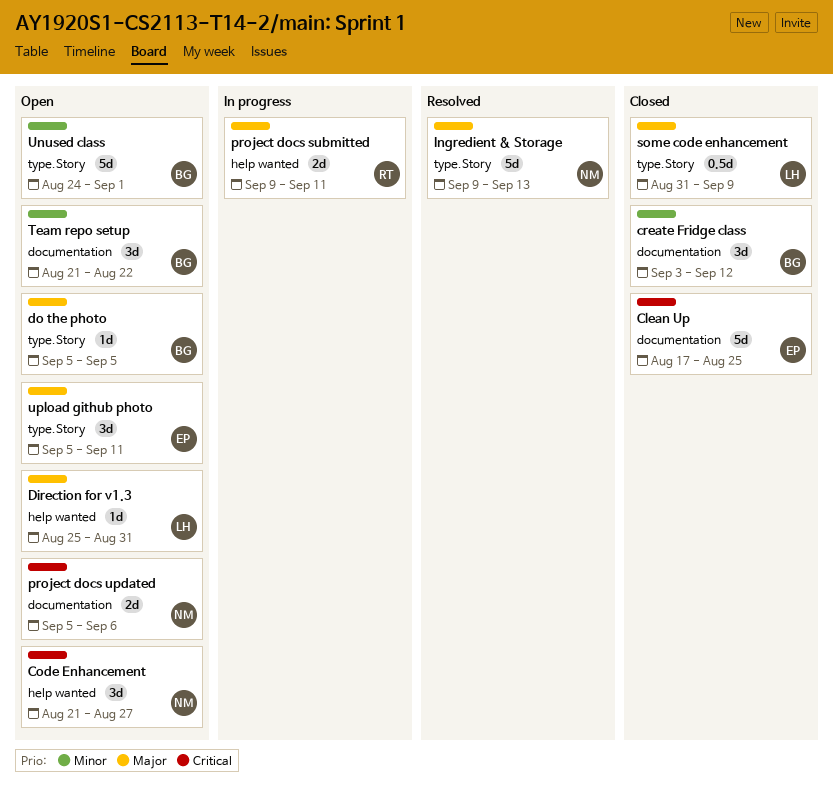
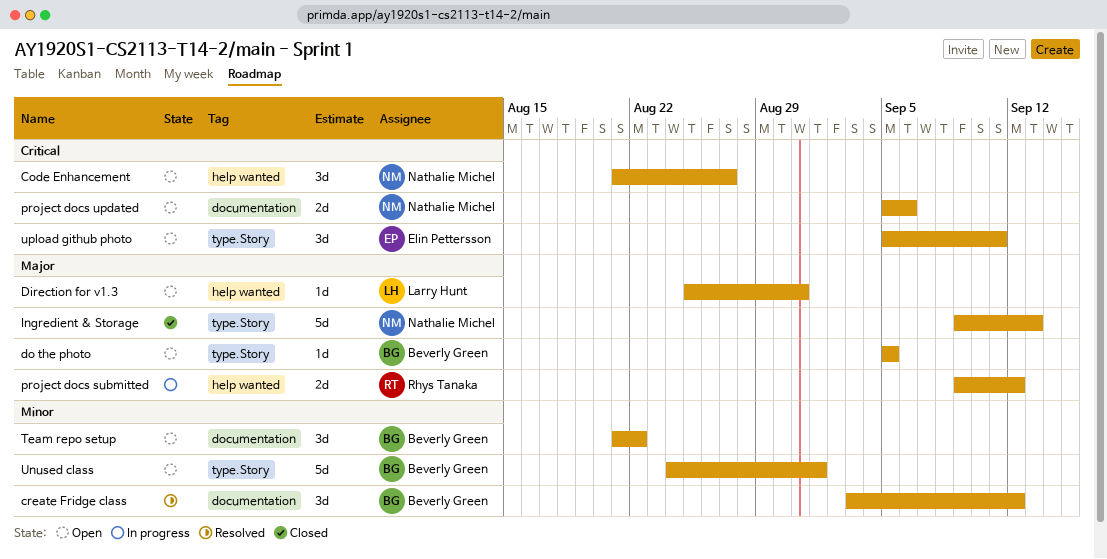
Clean Up: present -> none
create Fridge class, status: Closed -> Resolved
Ingredient & Storage, status: Resolved -> Closed
project docs submitted, due: Sep 11 -> Sep 12
some code enhancement: present -> none
upload github photo, priority: Major -> Critical

